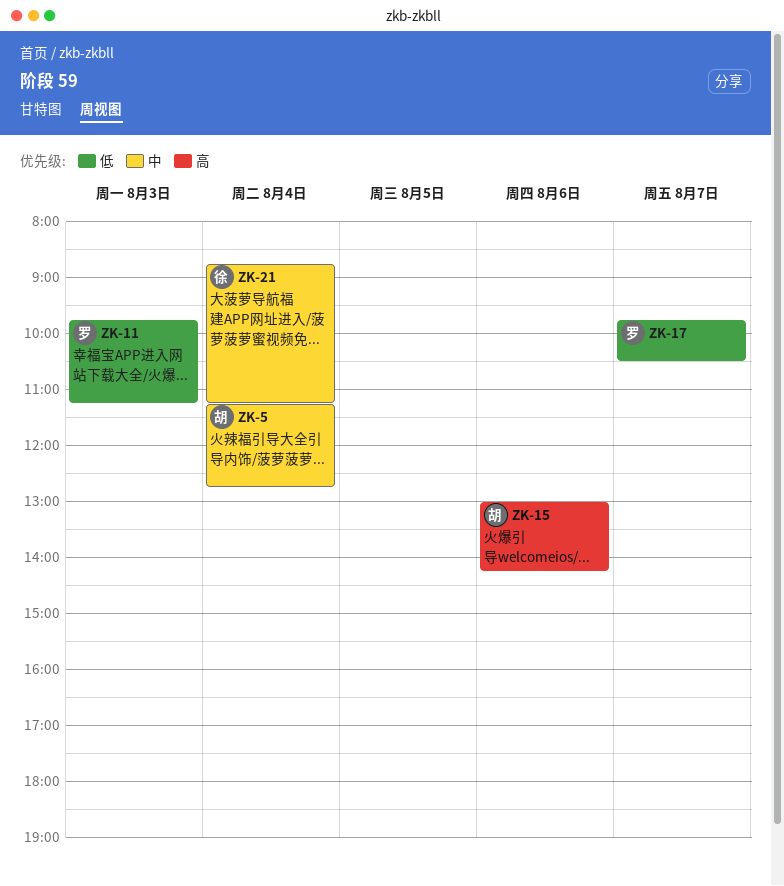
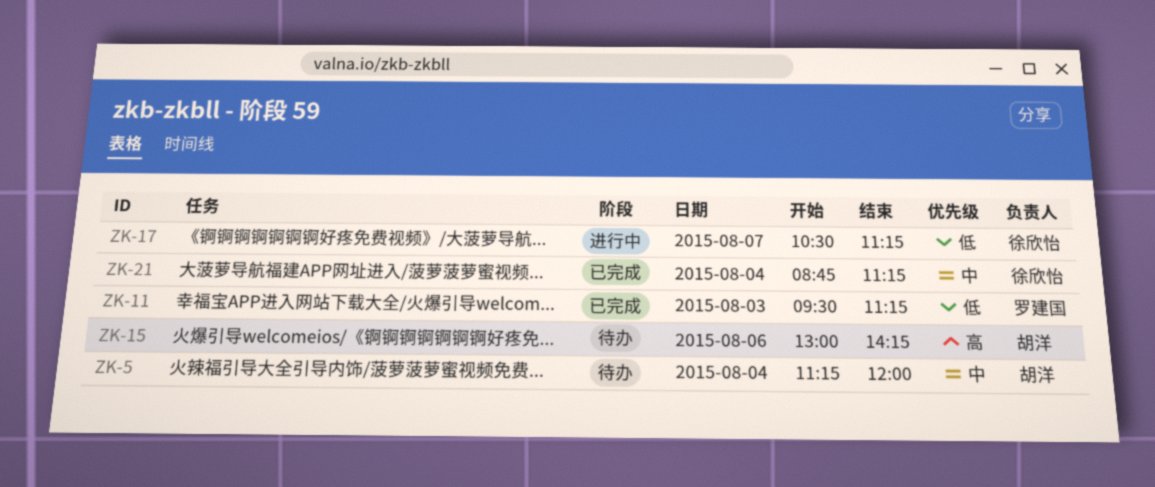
ZK-5, ends: 12:45 -> 12:00
ZK-11, begins: 09:45 -> 09:30
ZK-17, owner: 罗建国 -> 徐欣怡
ZK-17, begins: 09:45 -> 10:30
ZK-17, ends: 10:30 -> 11:15

